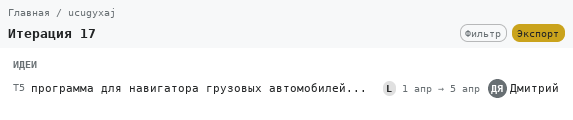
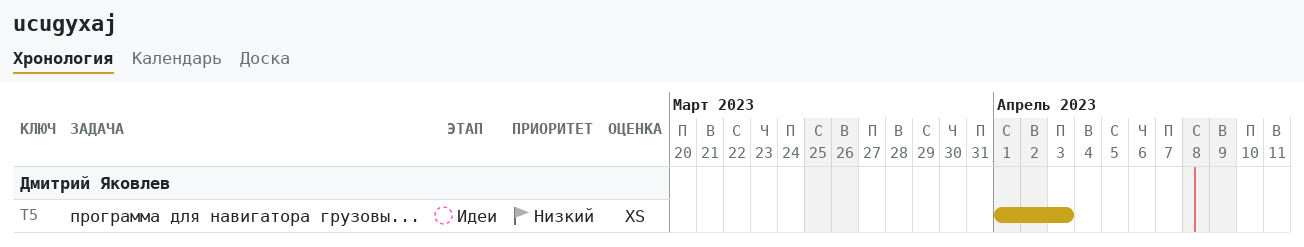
T5, estimate: L -> XS
T5, due: Apr 5 -> Apr 3

